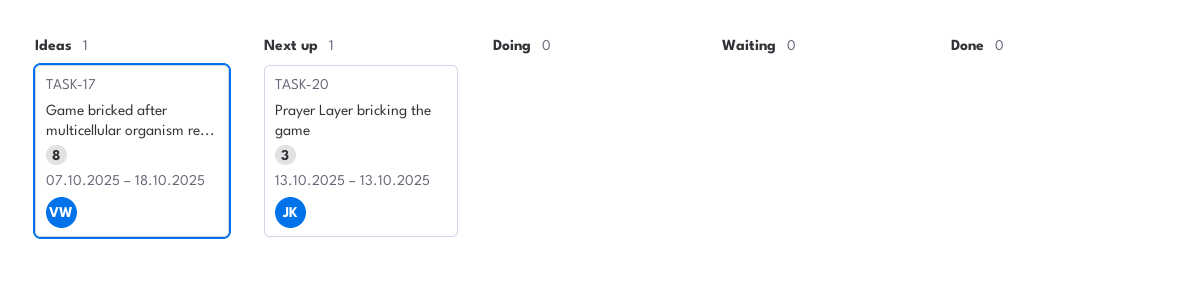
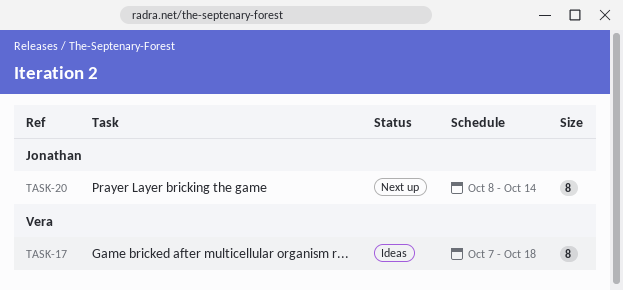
TASK-20, estimate: 3 -> 8
TASK-20, start: Oct 13 -> Oct 8
TASK-20, due: Oct 13 -> Oct 14

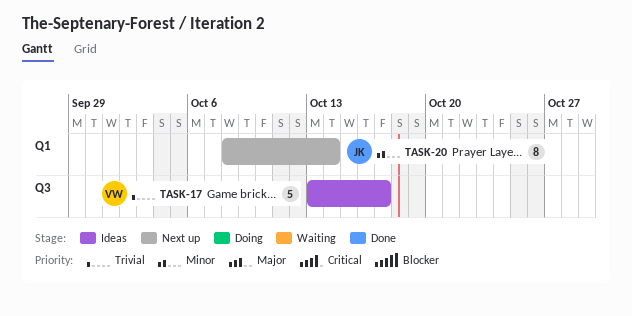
TASK-17, estimate: 8 -> 5
TASK-17, start: Oct 7 -> Oct 13
TASK-17, due: Oct 18 -> Oct 17

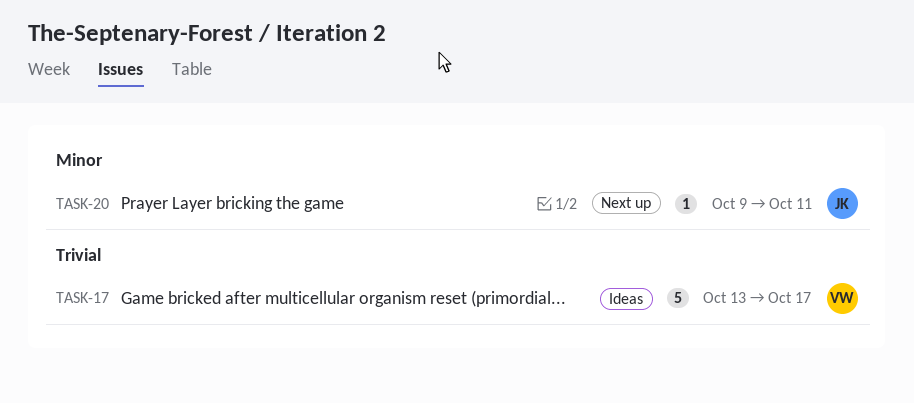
TASK-20, estimate: 8 -> 1
TASK-20, start: Oct 8 -> Oct 9
TASK-20, due: Oct 14 -> Oct 11

